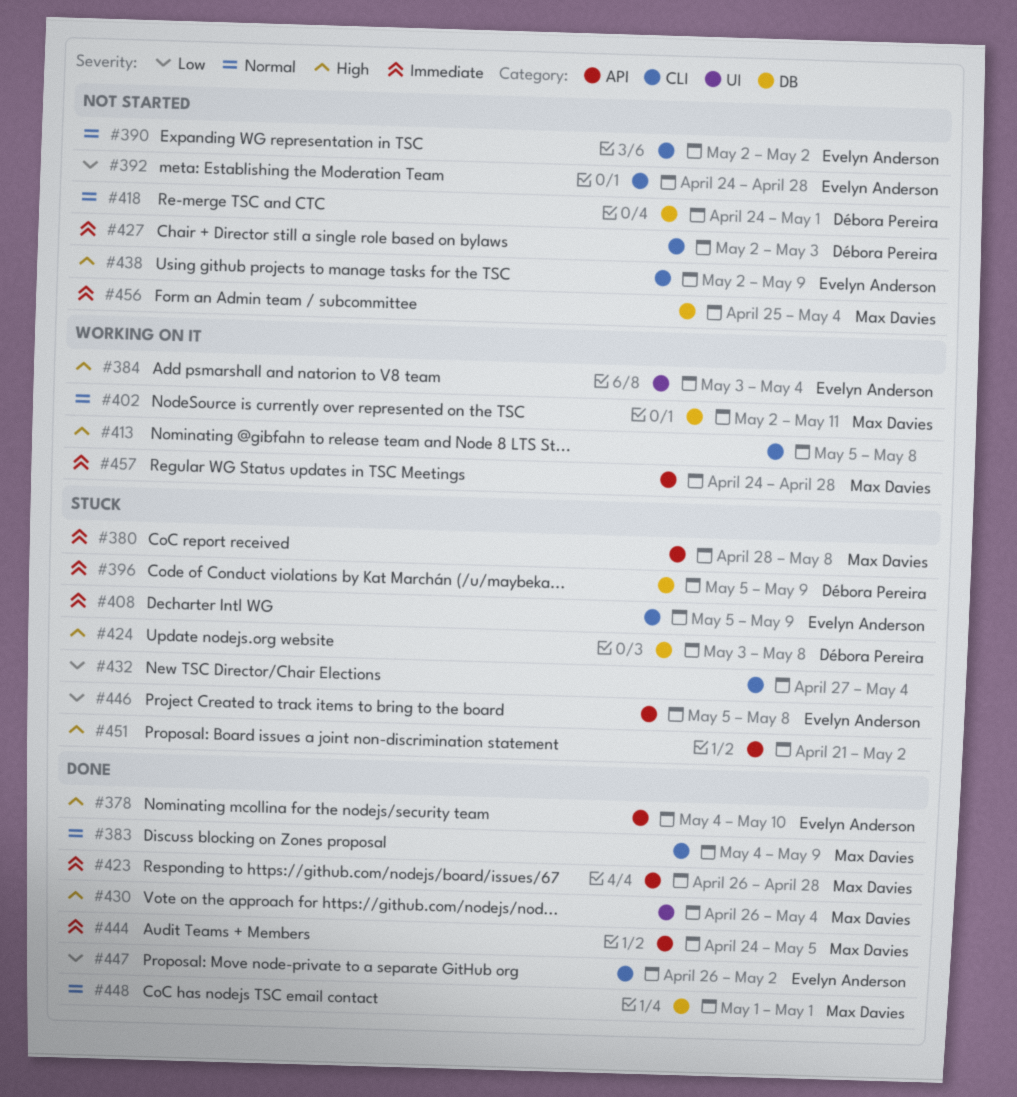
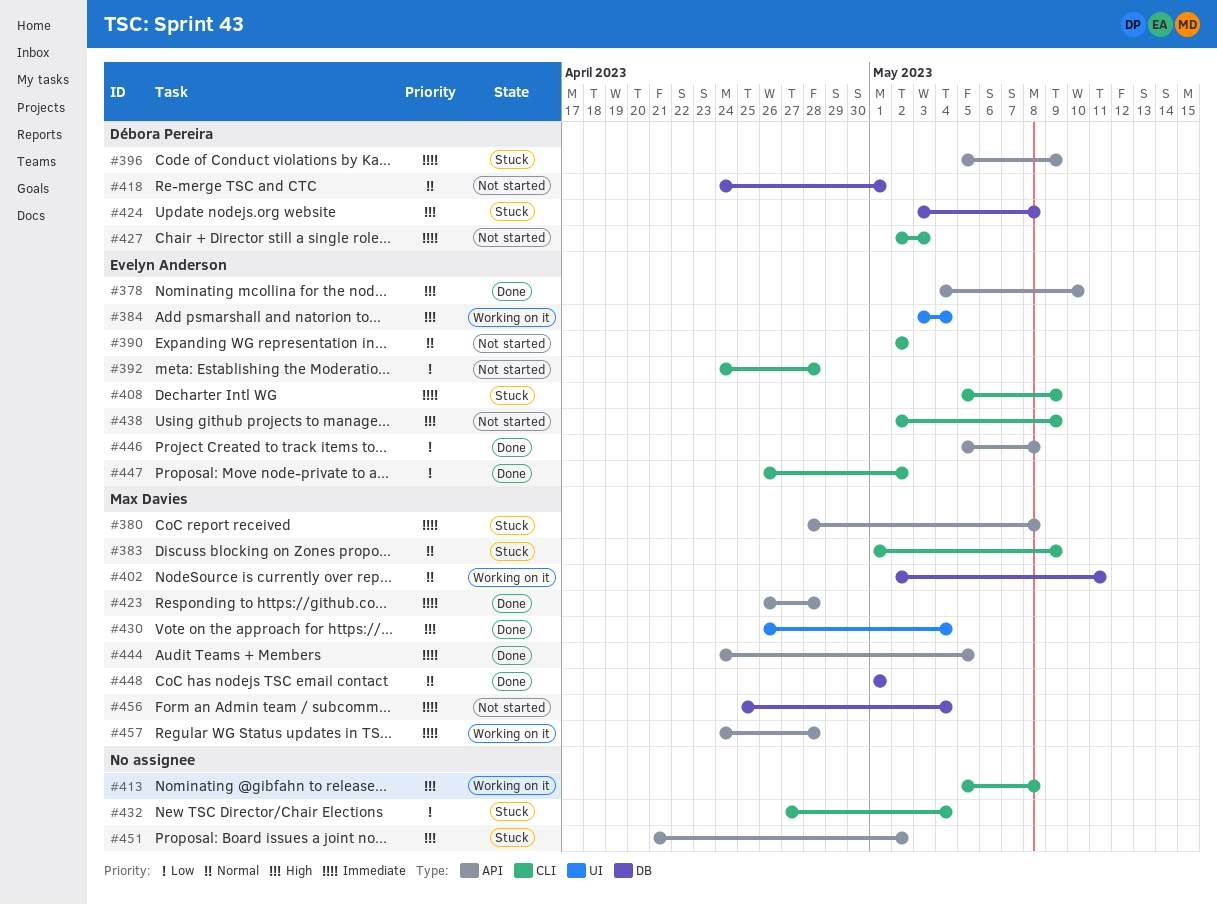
#383, status: Done -> Stuck
#383, start: May 4 -> May 1
#396, label: DB -> API
#446, status: Stuck -> Done

